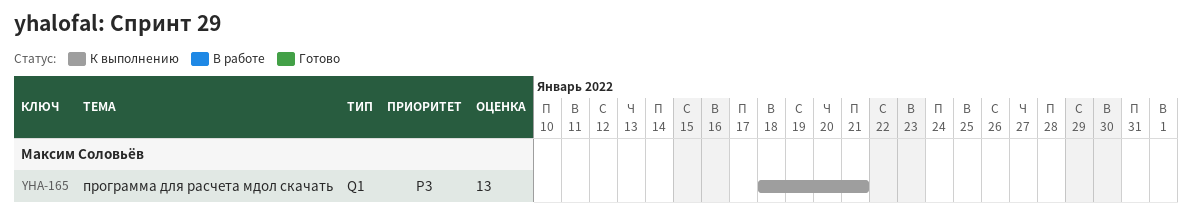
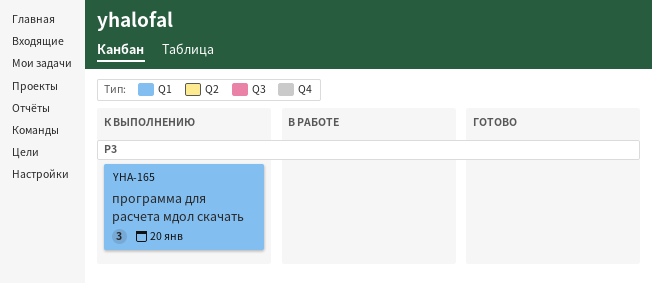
YHA-165, estimate: 13 -> 3
YHA-165, due: Jan 21 -> Jan 20

